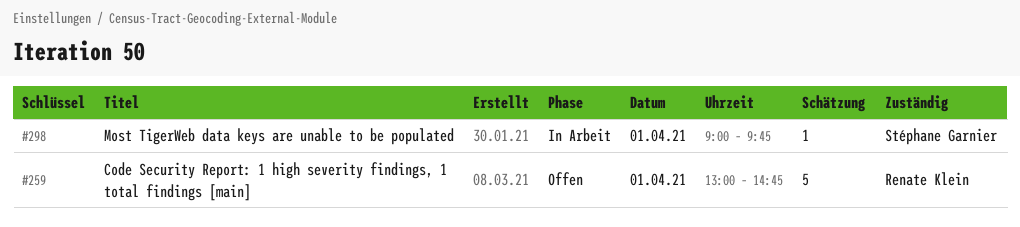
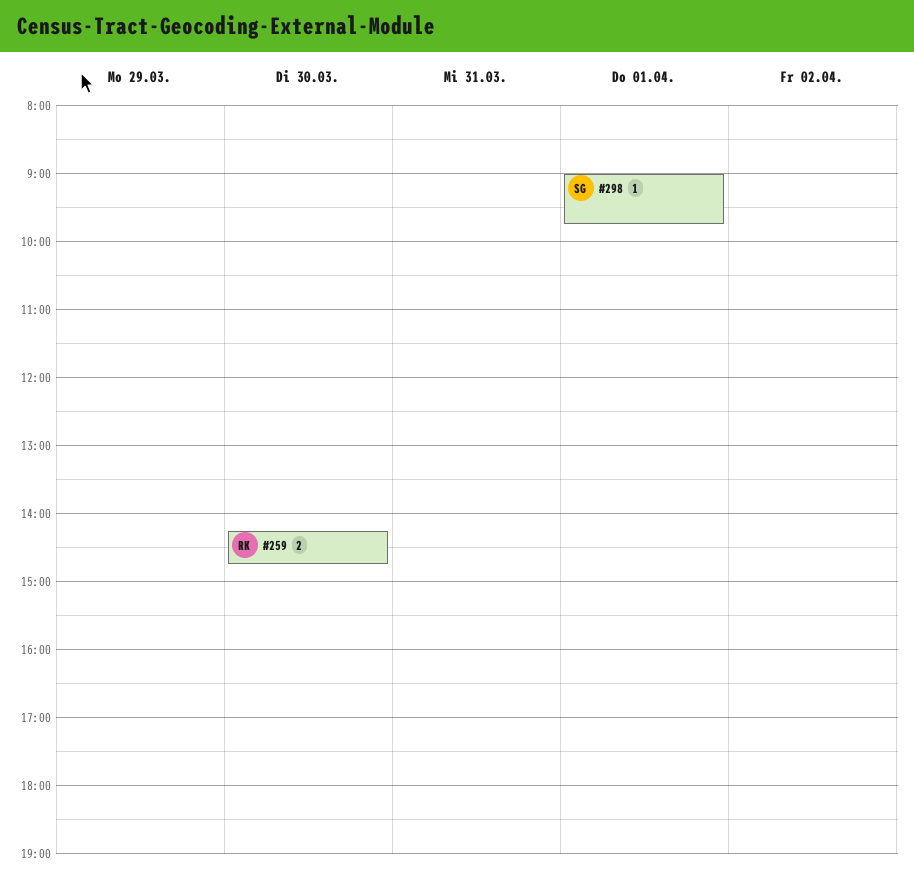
#259, estimate: 5 -> 2
#259, day: Apr 1 -> Mar 30
#259, begins: 13:00 -> 14:15

